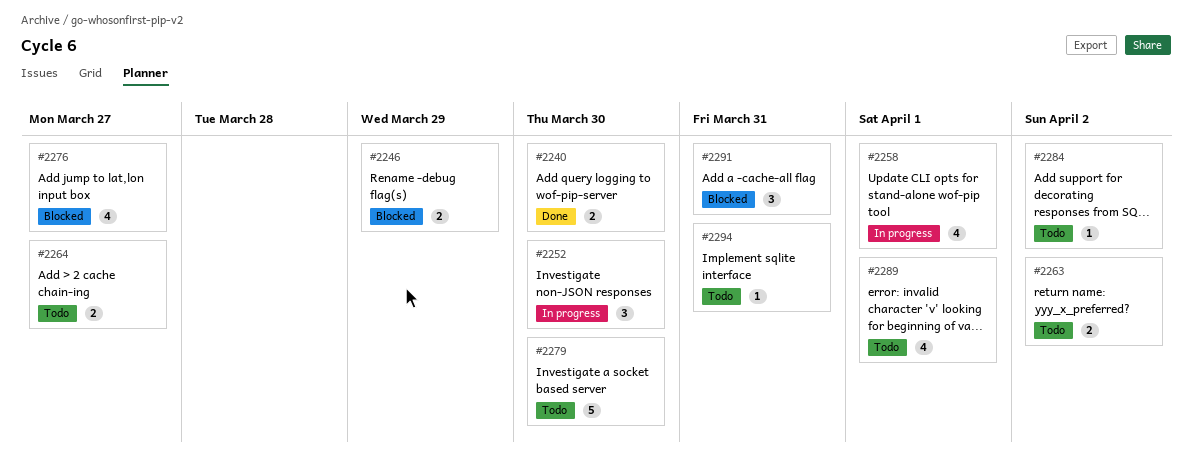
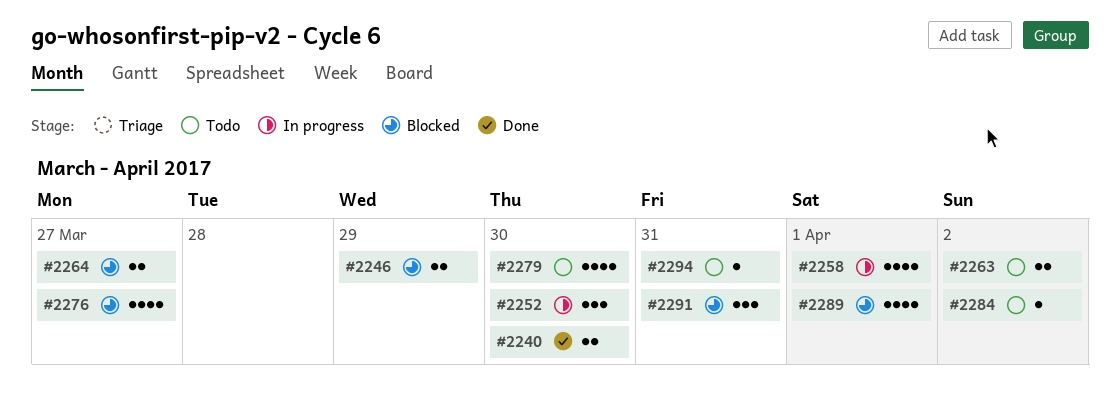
#2264, status: Todo -> Blocked
#2279, estimate: 5 -> 4
#2289, status: Todo -> Blocked

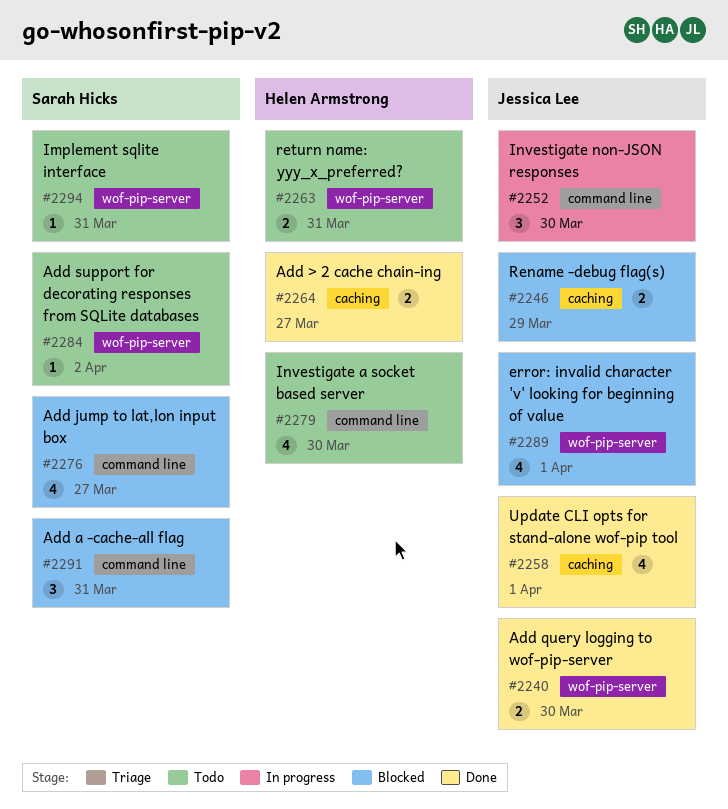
#2258, status: In progress -> Done
#2263, due: Apr 2 -> Mar 31
#2264, status: Blocked -> Done

